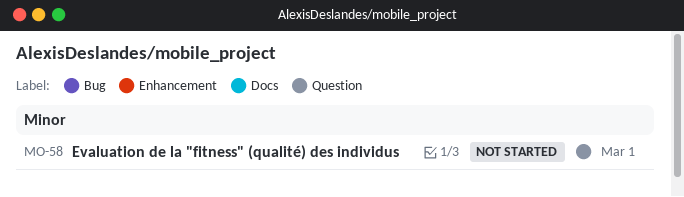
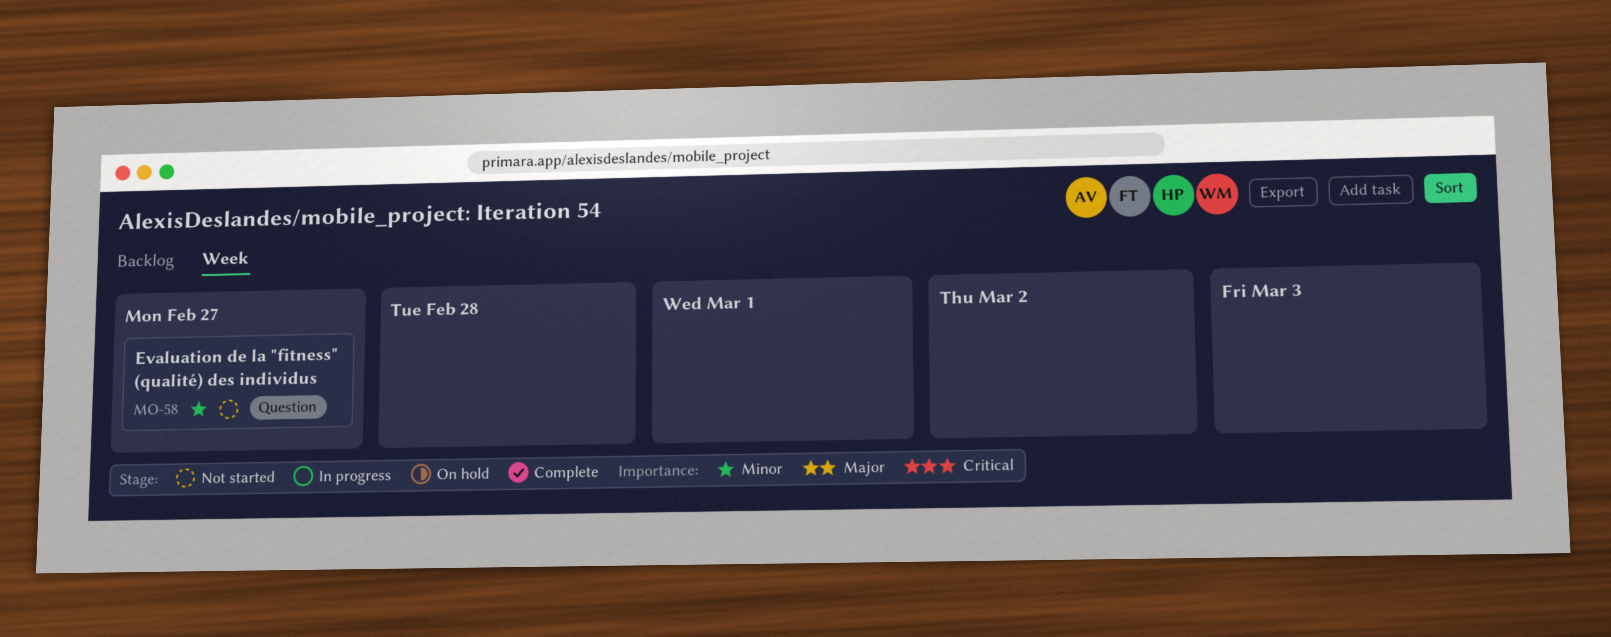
MO-58, due: Mar 1 -> Feb 27

